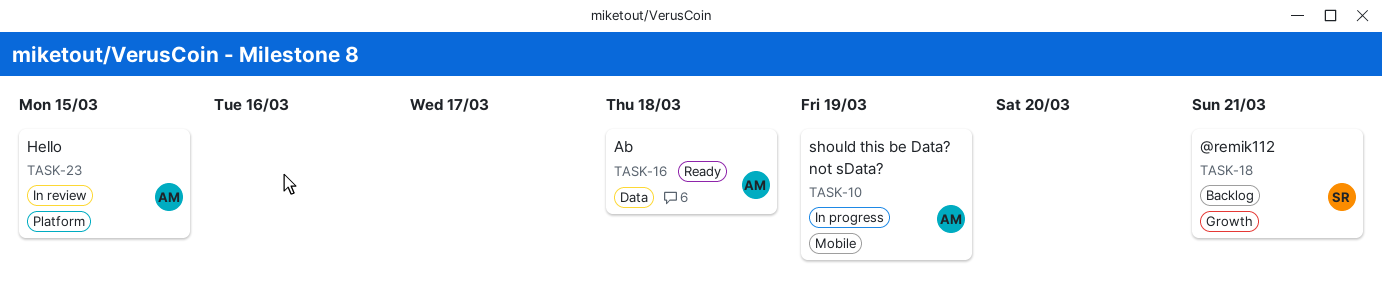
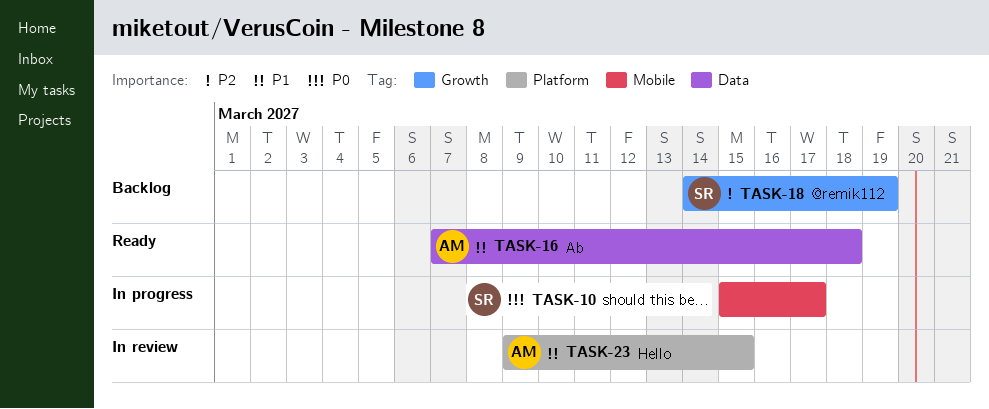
TASK-10, owner: AM -> SR
TASK-10, due: Mar 19 -> Mar 17
TASK-18, due: Mar 21 -> Mar 19

